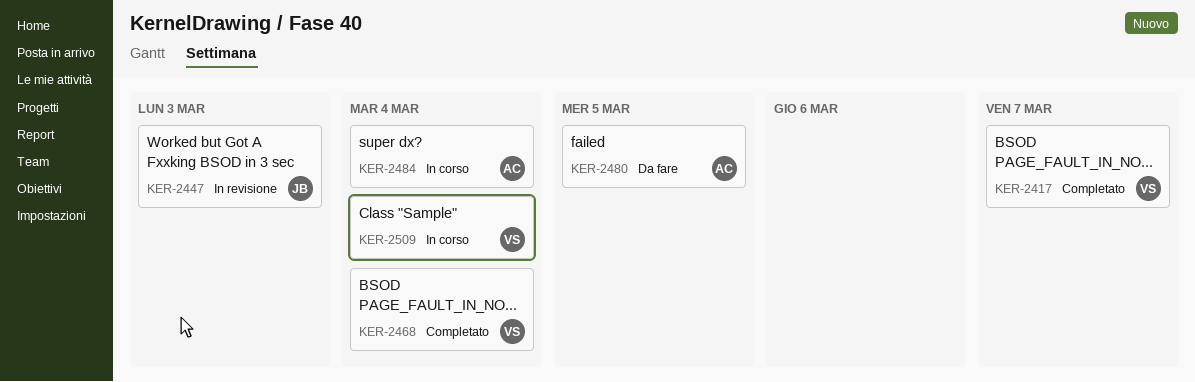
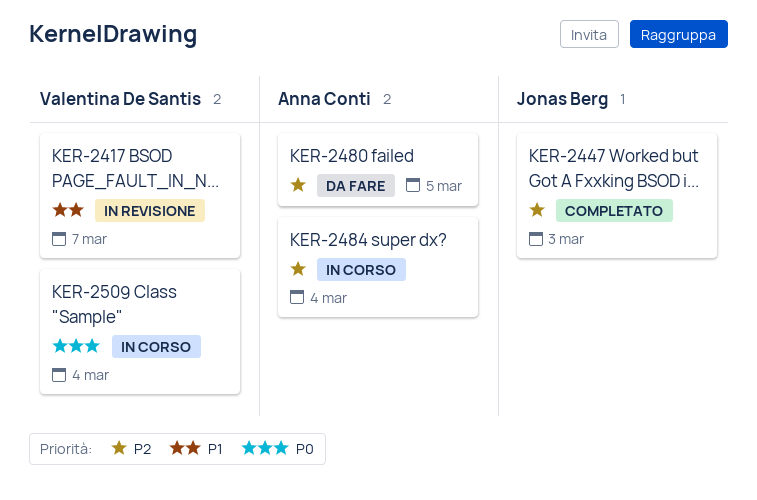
KER-2417, status: Completato -> In revisione
KER-2447, status: In revisione -> Completato
KER-2468: present -> none

